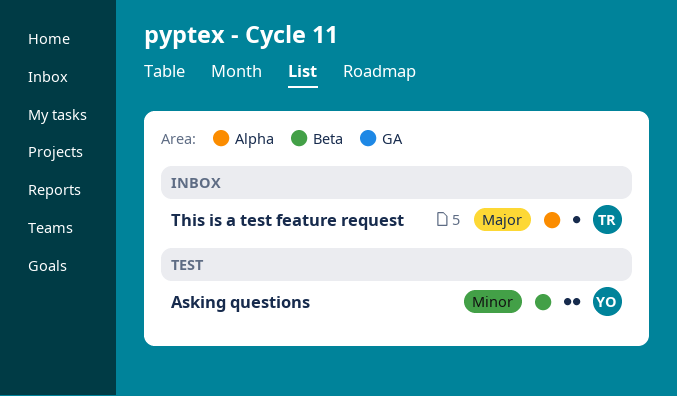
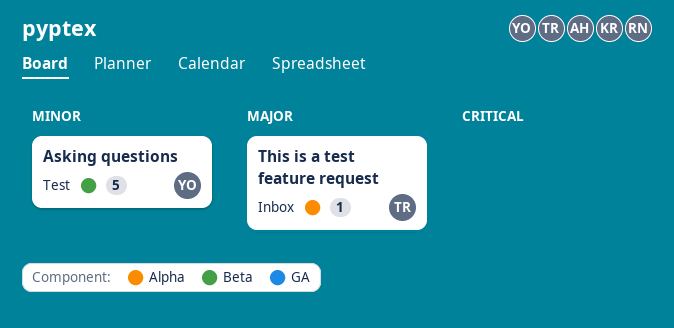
Asking questions, estimate: 2 -> 5

